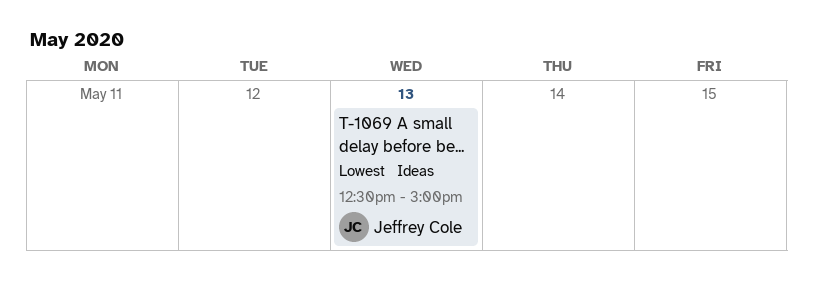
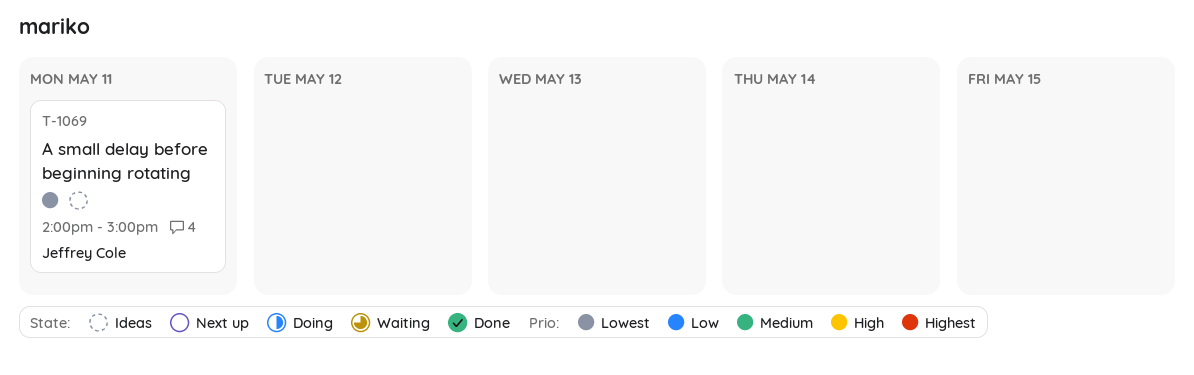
T-1069, day: May 13 -> May 11
T-1069, begins: 12:30 -> 14:00

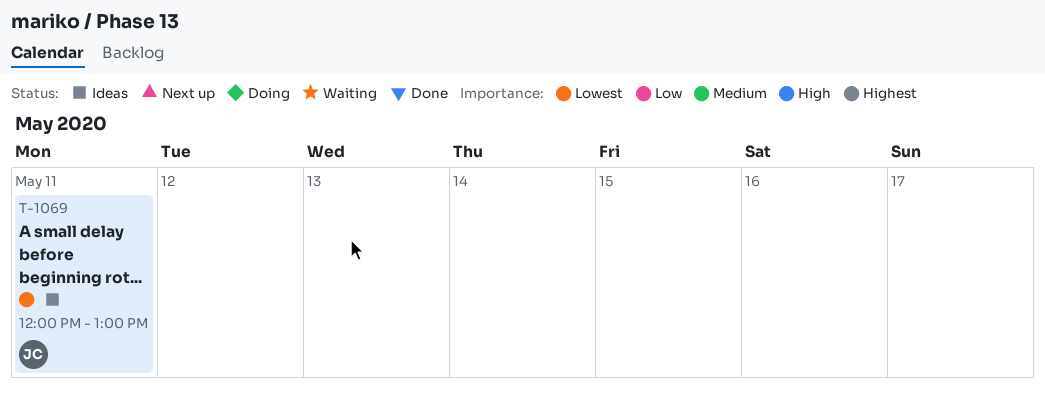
T-1069, begins: 14:00 -> 12:00
T-1069, ends: 15:00 -> 13:00

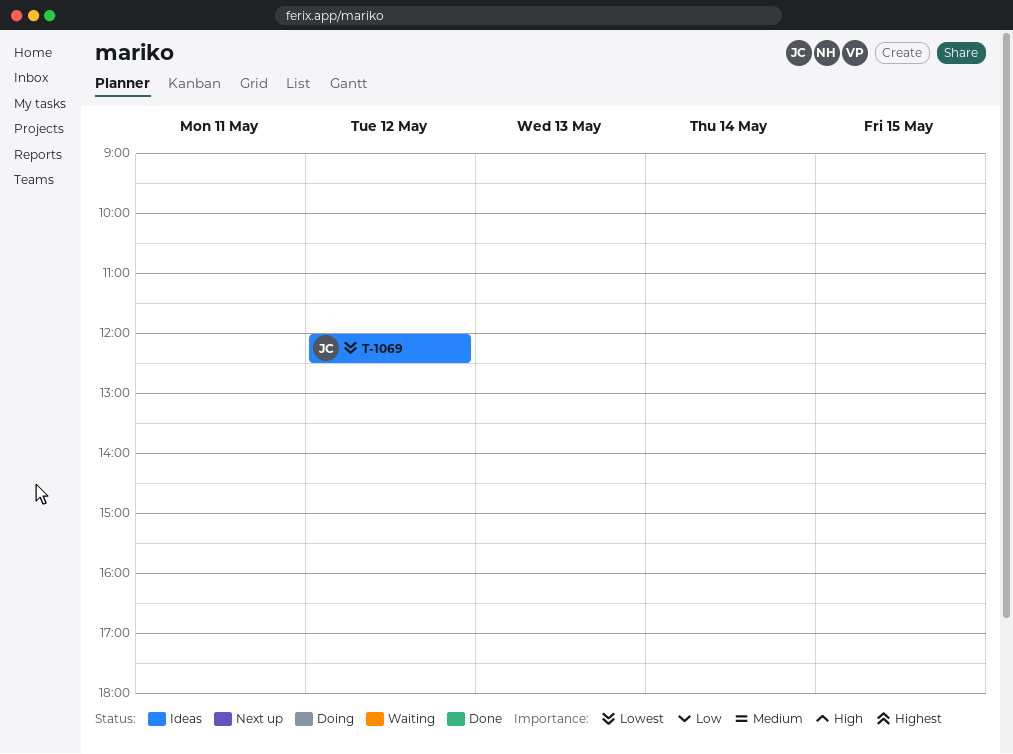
T-1069, day: May 11 -> May 12
T-1069, ends: 13:00 -> 12:30

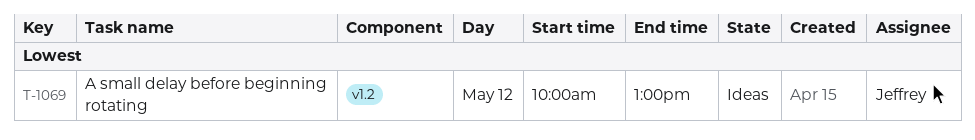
T-1069, begins: 12:00 -> 10:00
T-1069, ends: 12:30 -> 13:00

